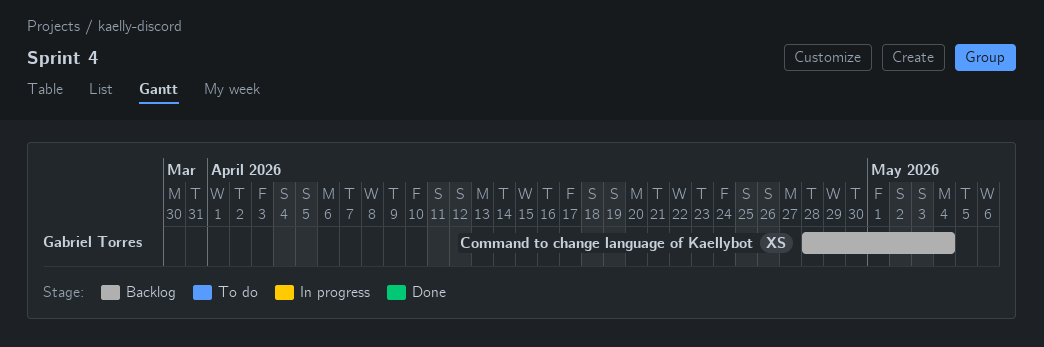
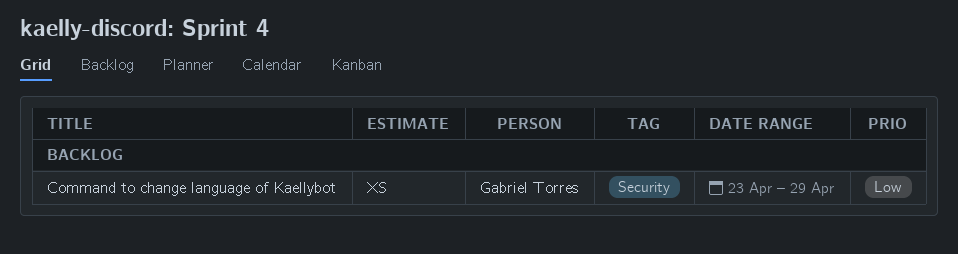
Command to change language of Kaellybot, start: Apr 28 -> Apr 23
Command to change language of Kaellybot, due: May 4 -> Apr 29

